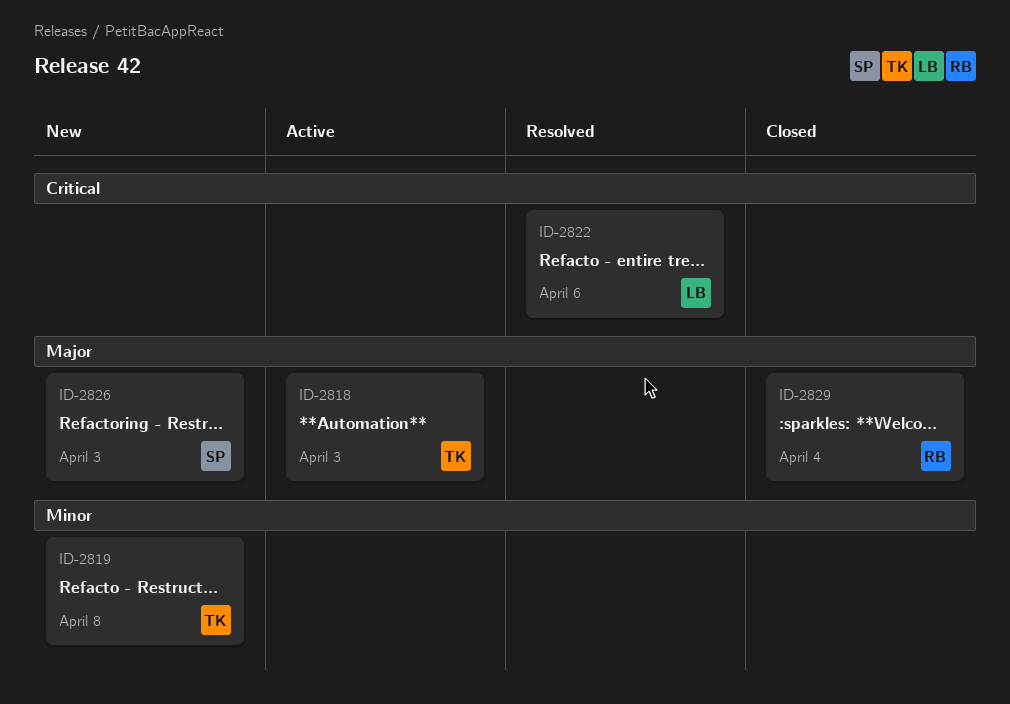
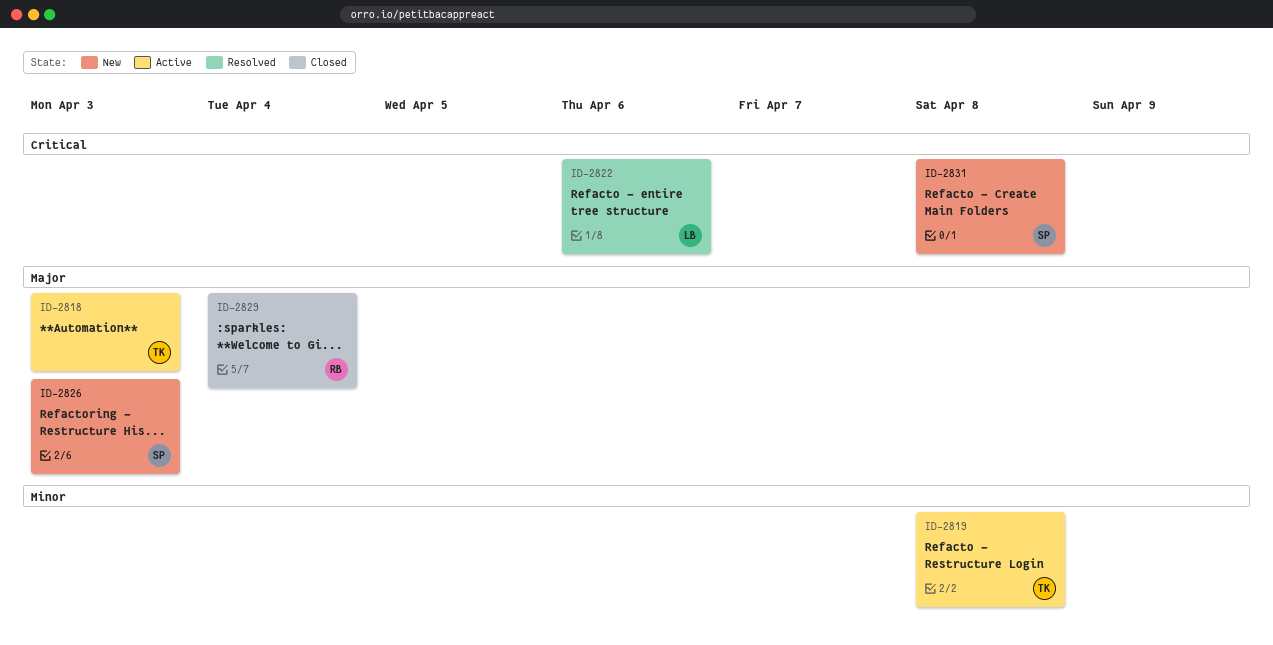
ID-2819, status: New -> Active
ID-2831: none -> present

